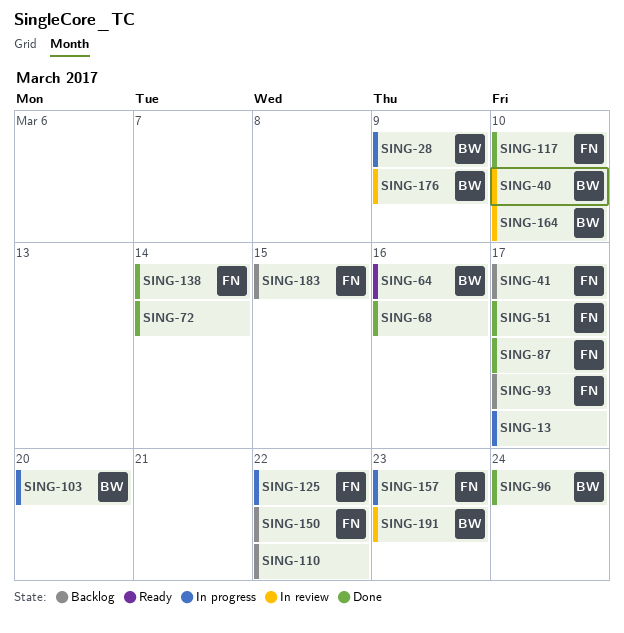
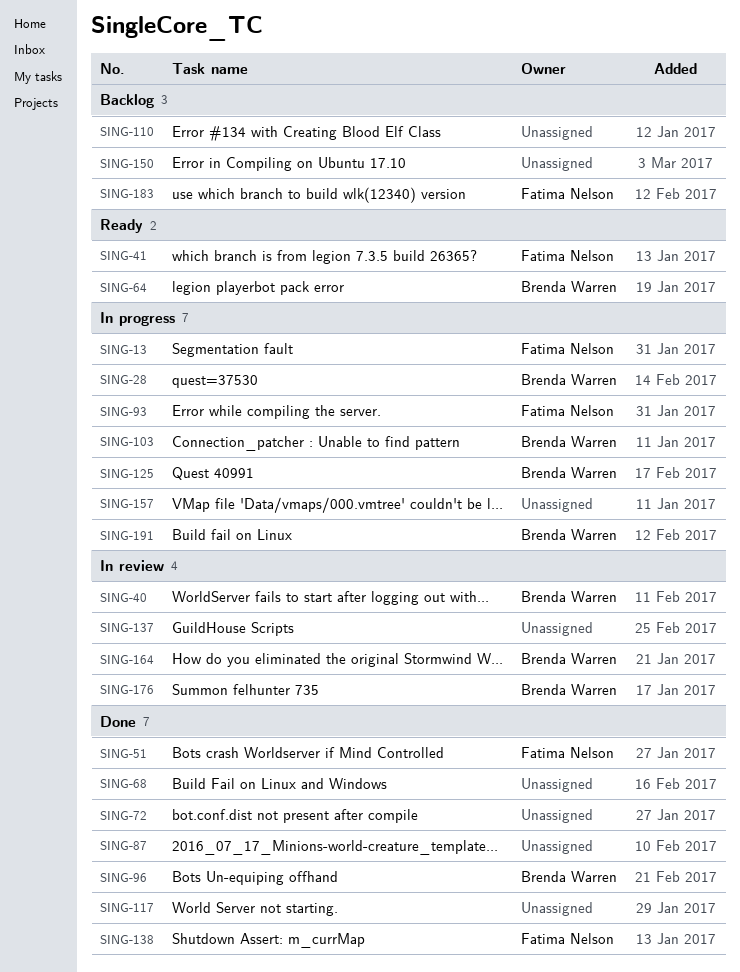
SING-13, owner: none -> Fatima Nelson
SING-41, status: Backlog -> Ready
SING-87, owner: Fatima Nelson -> none
SING-93, status: Backlog -> In progress
SING-117, owner: Fatima Nelson -> none
SING-125, owner: Fatima Nelson -> Brenda Warren
SING-137: none -> present
SING-150, owner: Fatima Nelson -> none
SING-157, owner: Fatima Nelson -> none
SING-191, status: In review -> In progress

